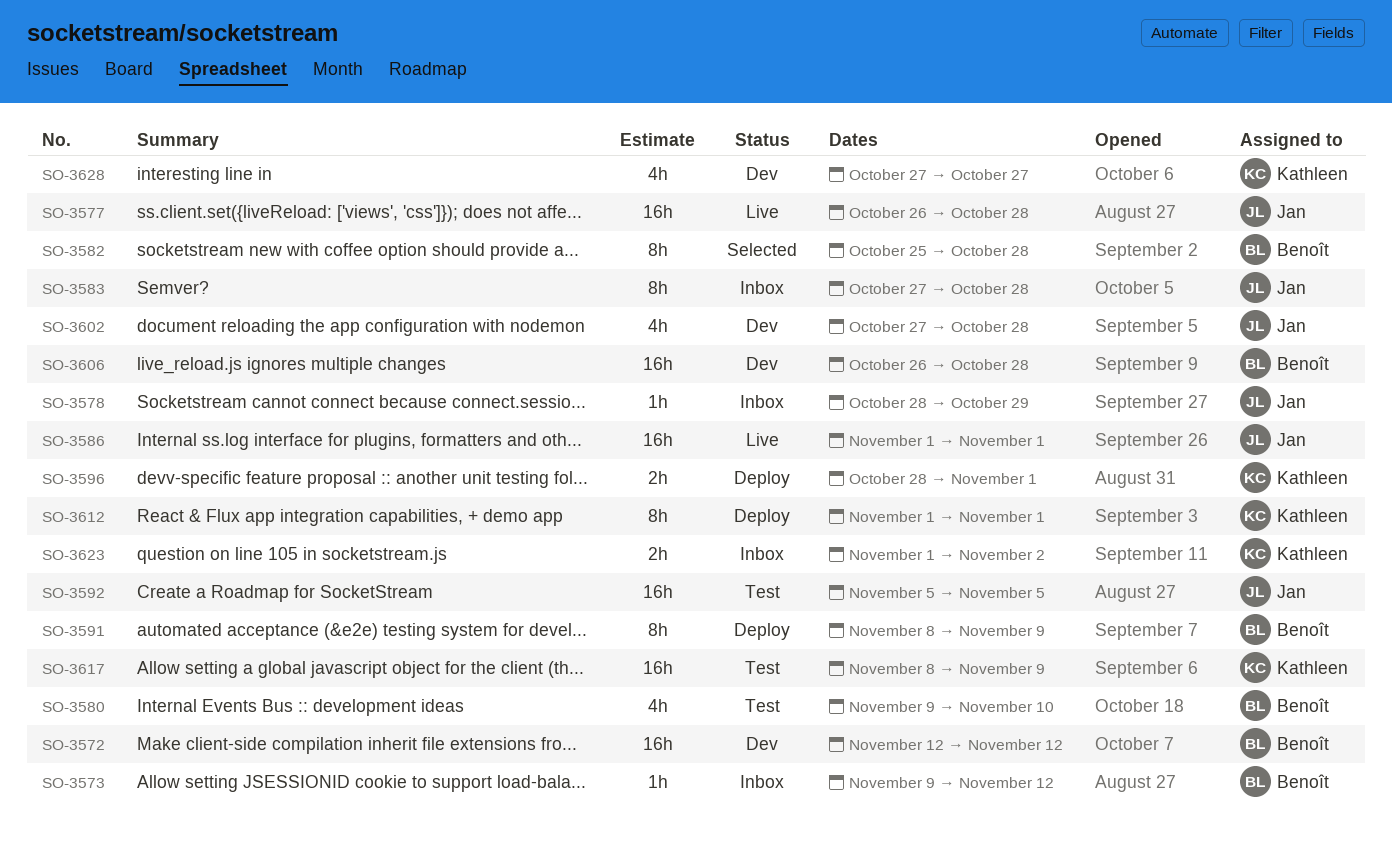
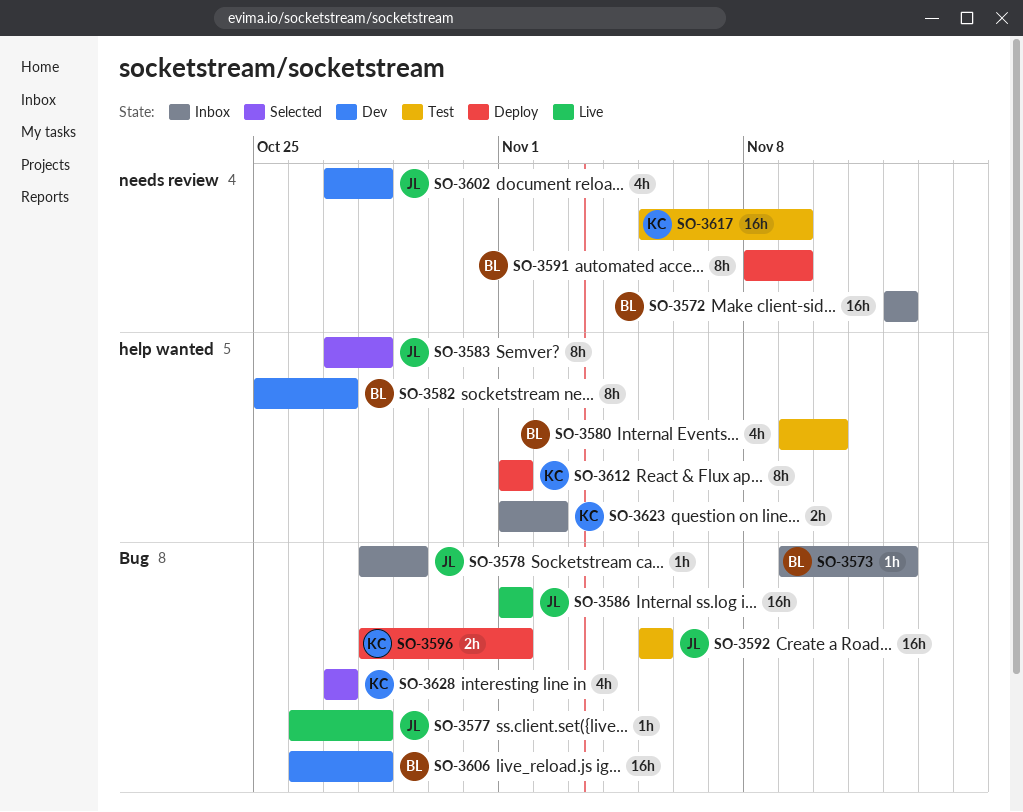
SO-3572, status: Dev -> Inbox
SO-3577, estimate: 16h -> 1h
SO-3582, status: Selected -> Dev
SO-3582, due: Oct 28 -> Oct 27
SO-3583, status: Inbox -> Selected
SO-3617, start: Nov 8 -> Nov 5
SO-3628, status: Dev -> Selected

